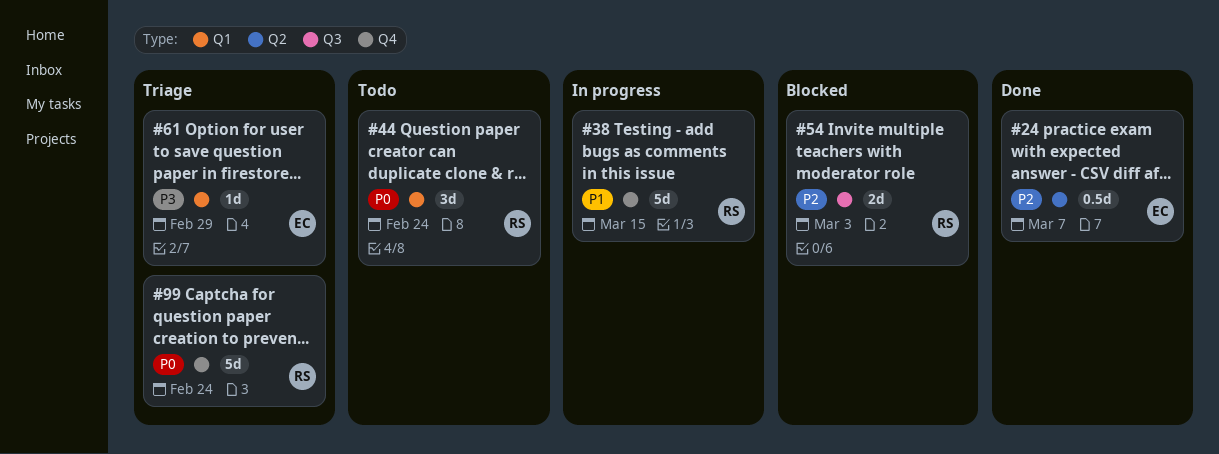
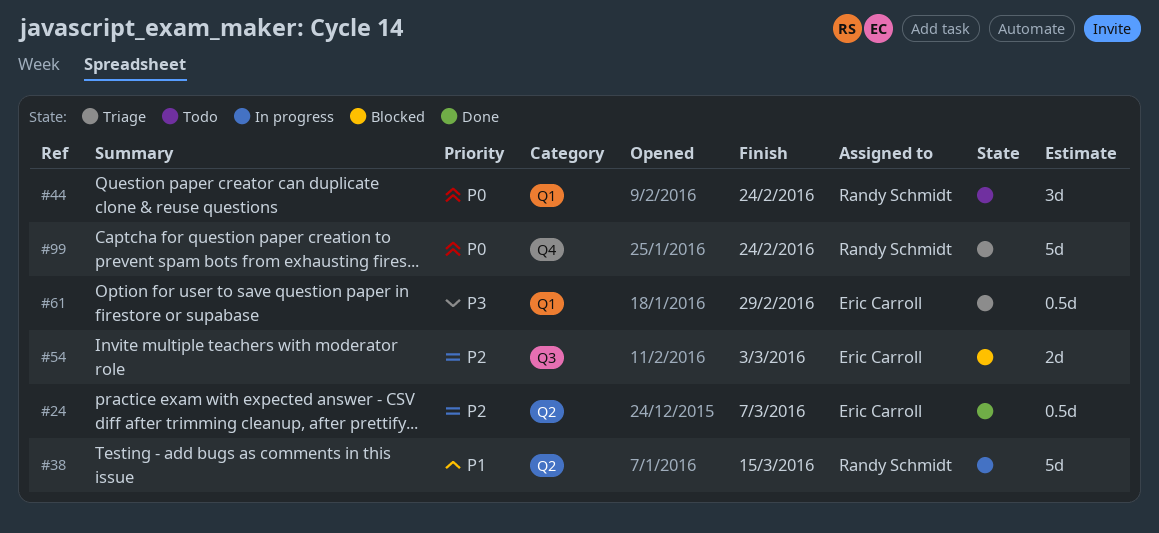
#38, label: Q4 -> Q2
#54, owner: Randy Schmidt -> Eric Carroll
#61, estimate: 1d -> 0.5d

